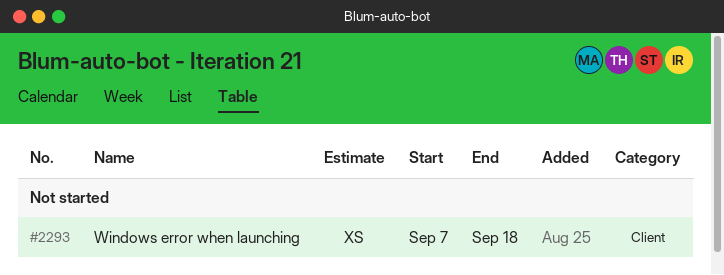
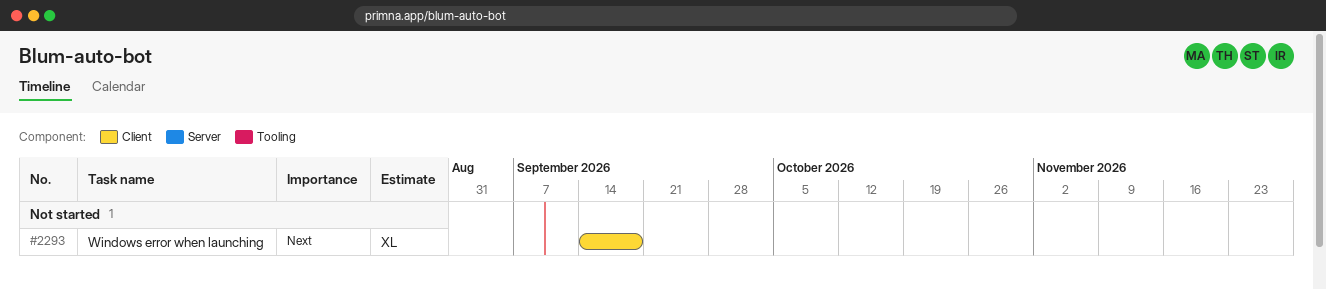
#2293, estimate: XS -> XL
#2293, start: Sep 7 -> Sep 14

